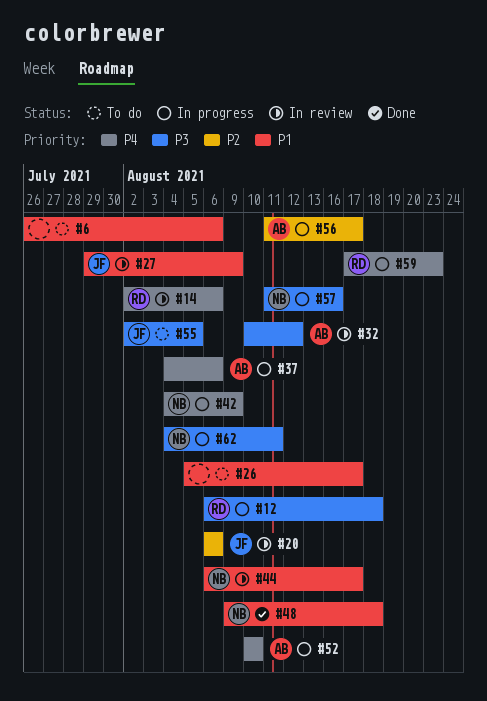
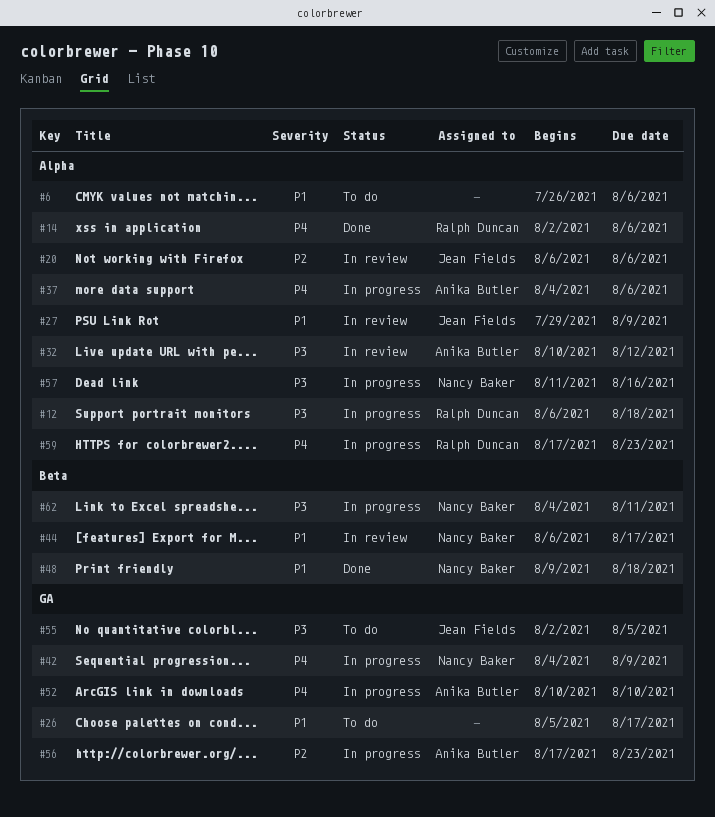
#14, status: In review -> Done
#56, start: Aug 11 -> Aug 17
#56, due: Aug 17 -> Aug 23

